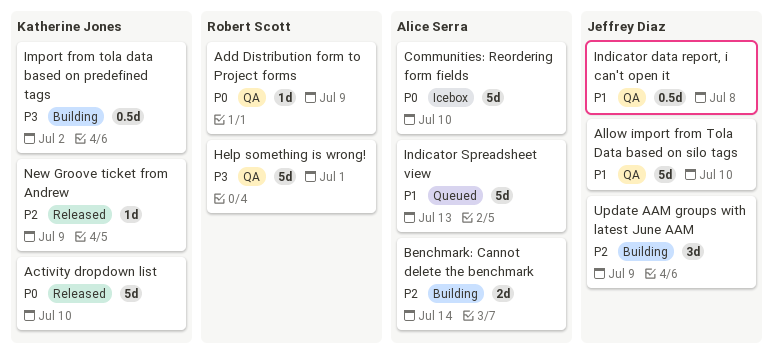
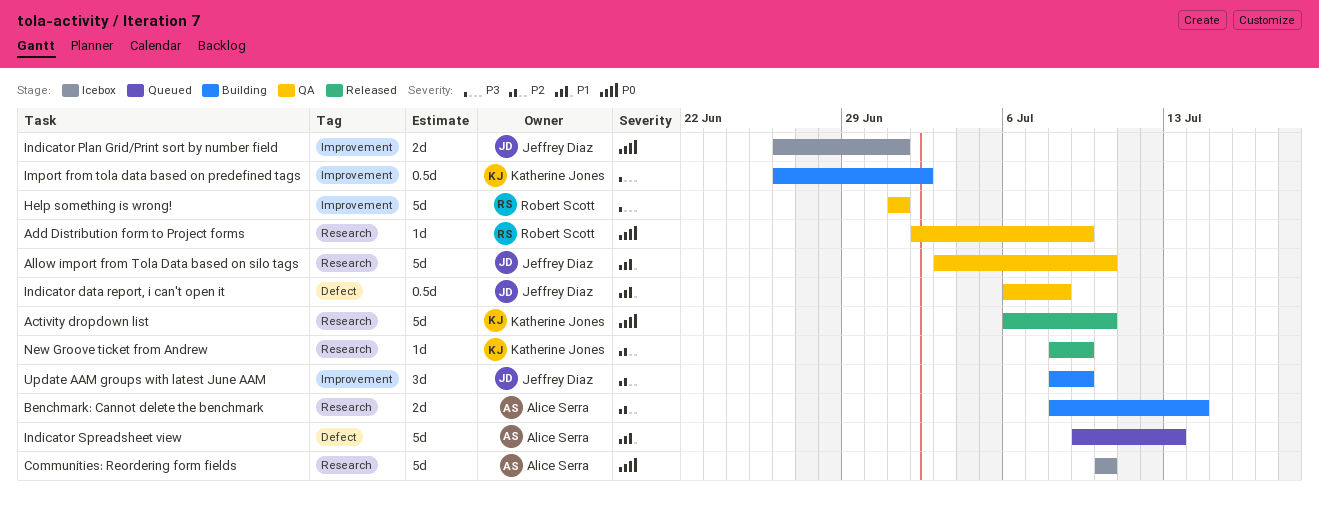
Indicator Plan Grid/Print sort by number field: none -> present

